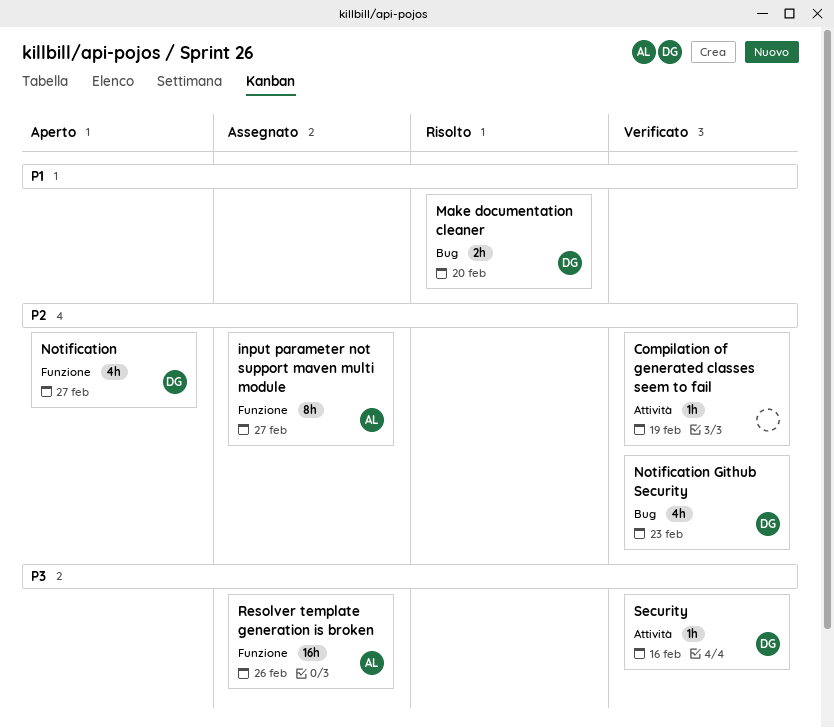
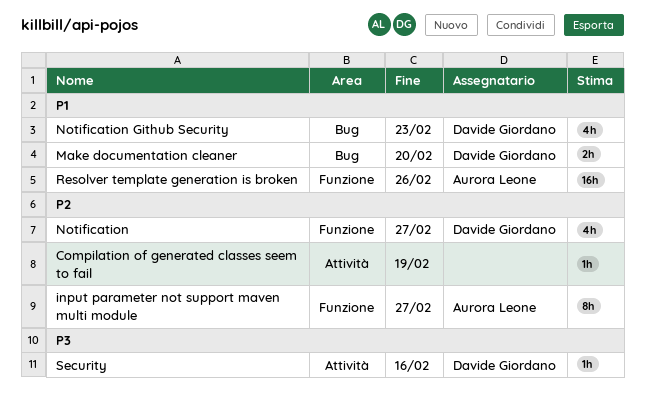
Notification Github Security, priority: P2 -> P1
Resolver template generation is broken, priority: P3 -> P1

